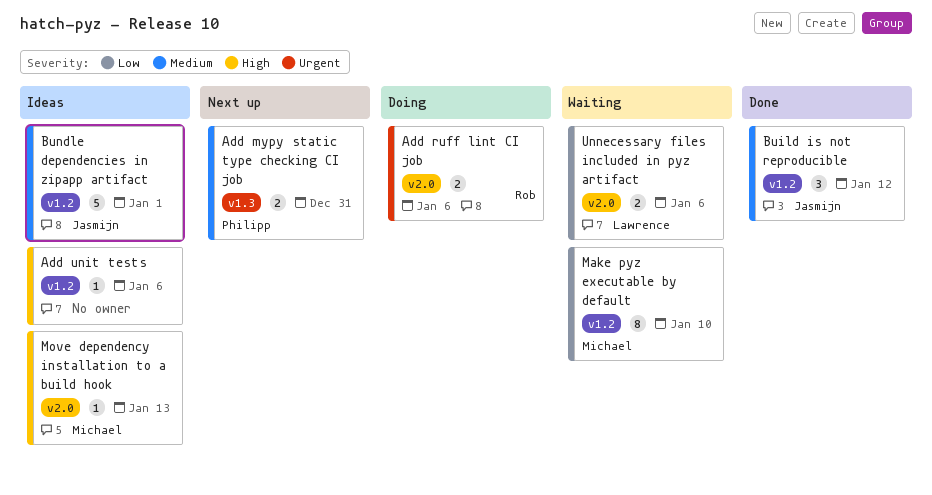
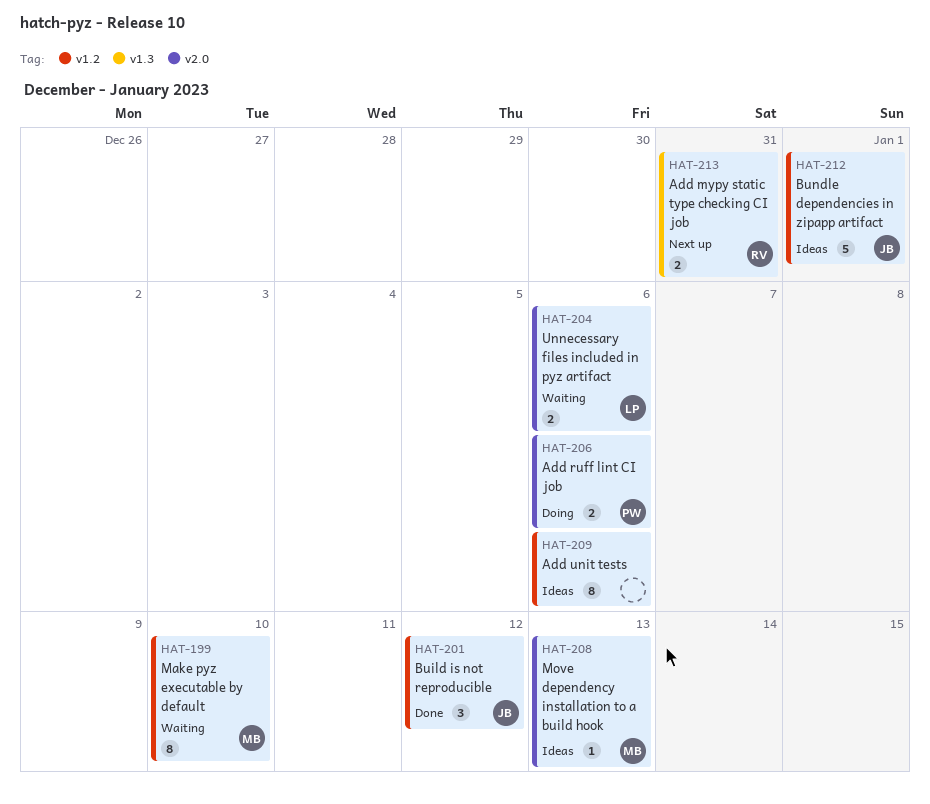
Add mypy static type checking CI job, owner: Philipp -> Rob
Add ruff lint CI job, owner: Rob -> Philipp
Add unit tests, estimate: 1 -> 8

